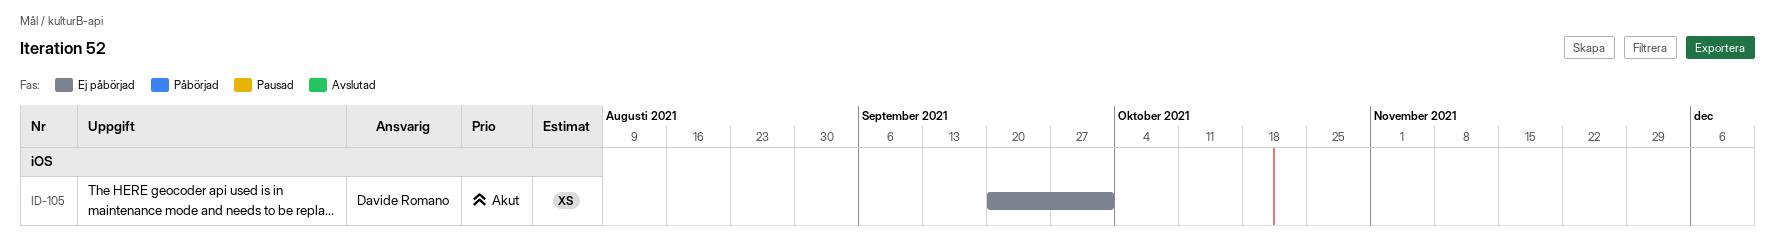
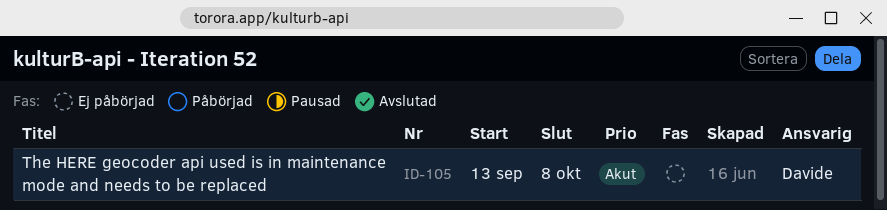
ID-105, start: Sep 20 -> Sep 13
ID-105, due: Oct 1 -> Oct 8

